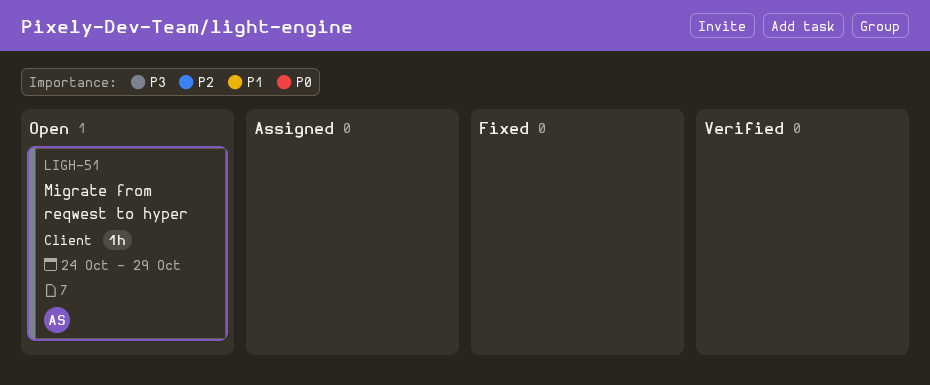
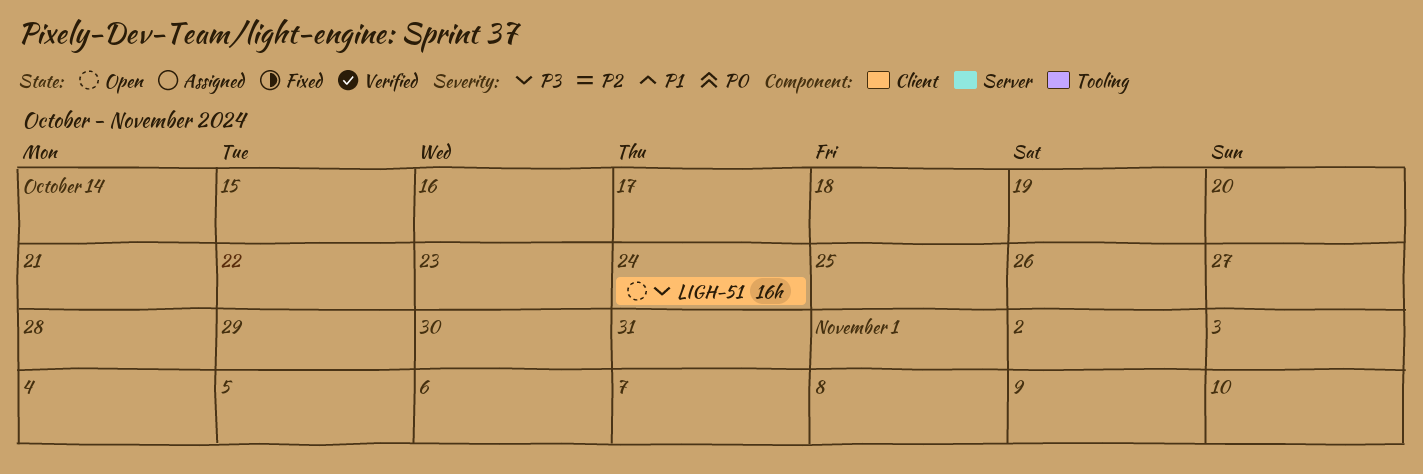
LIGH-51, estimate: 1h -> 16h
LIGH-51, due: Oct 29 -> Oct 24

